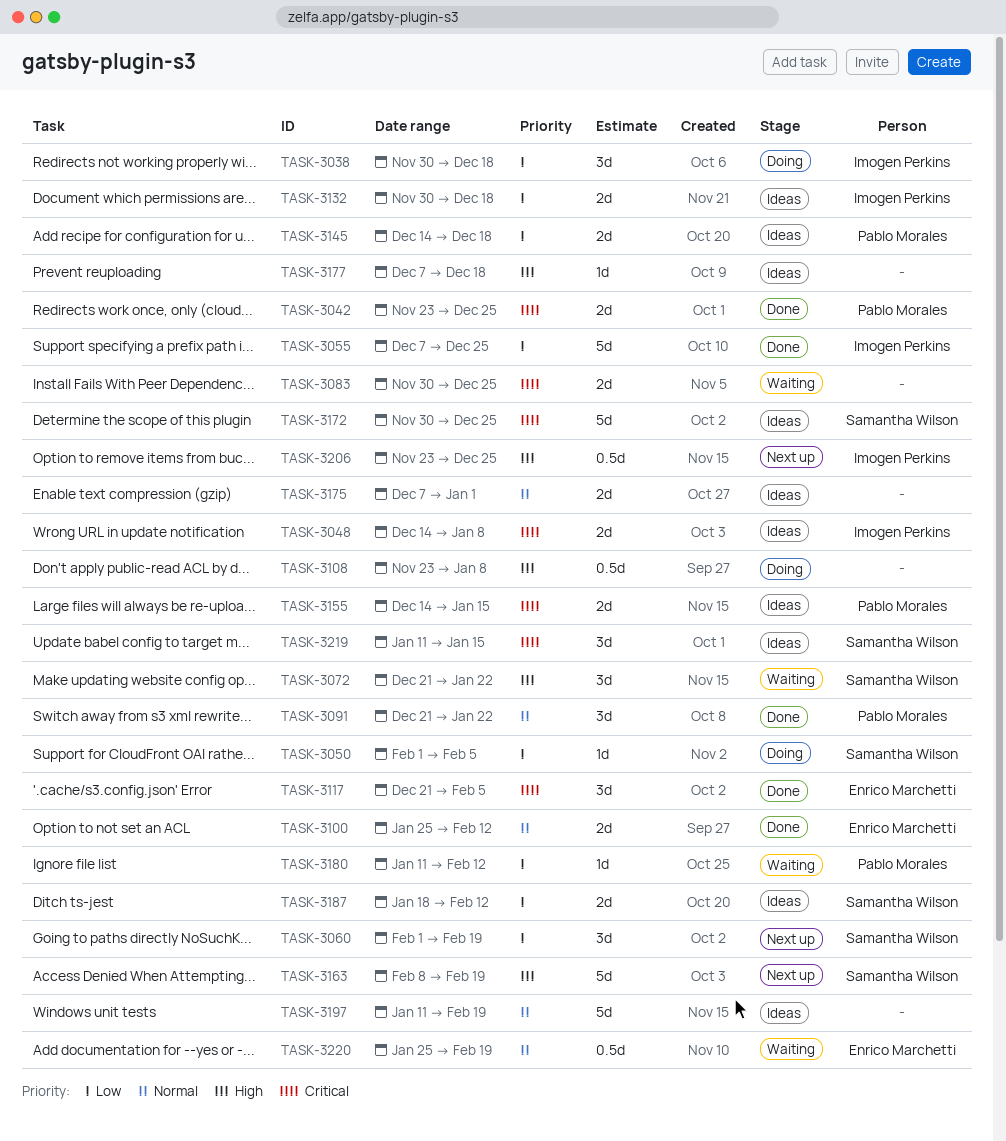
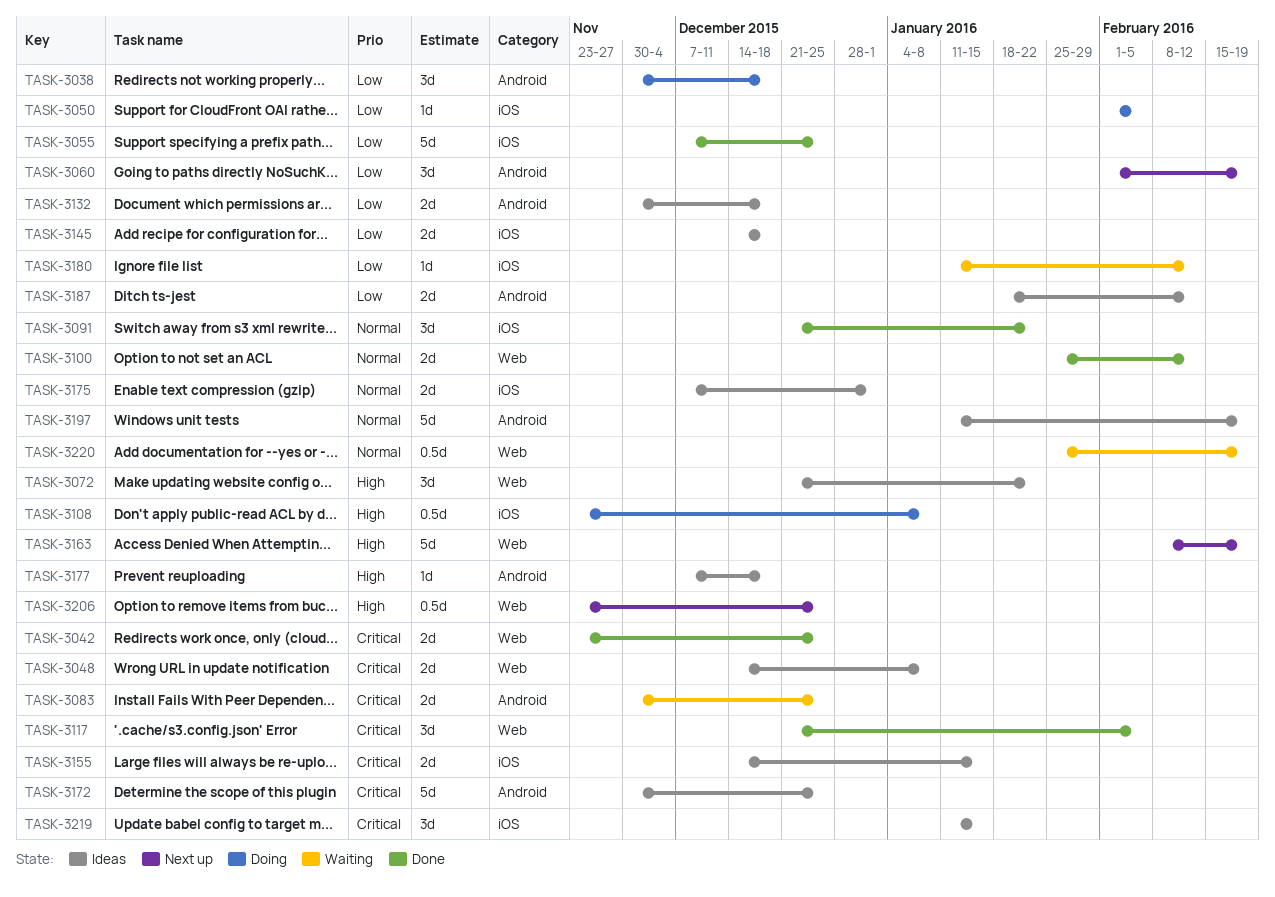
TASK-3072, status: Waiting -> Ideas

